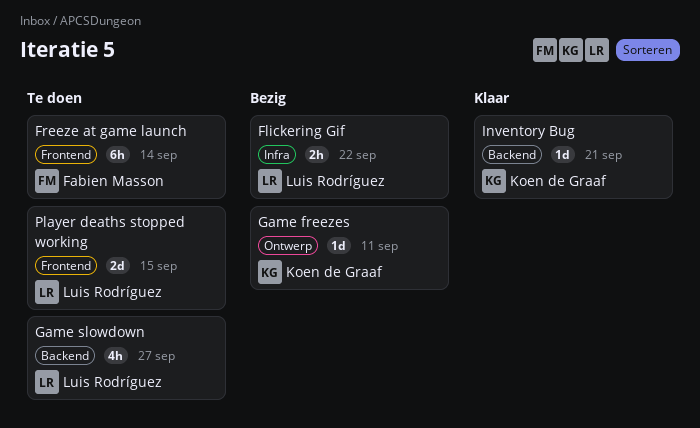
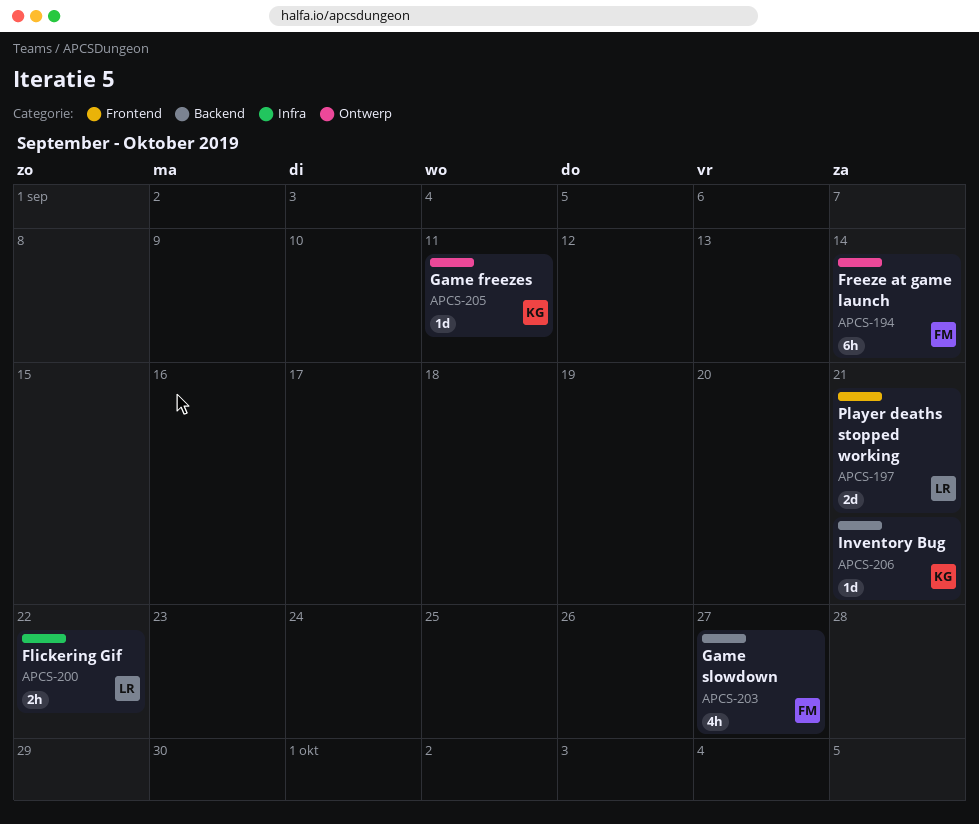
Freeze at game launch, label: Frontend -> Ontwerp
Game slowdown, owner: Luis Rodríguez -> Fabien Masson
Player deaths stopped working, due: Sep 15 -> Sep 21

